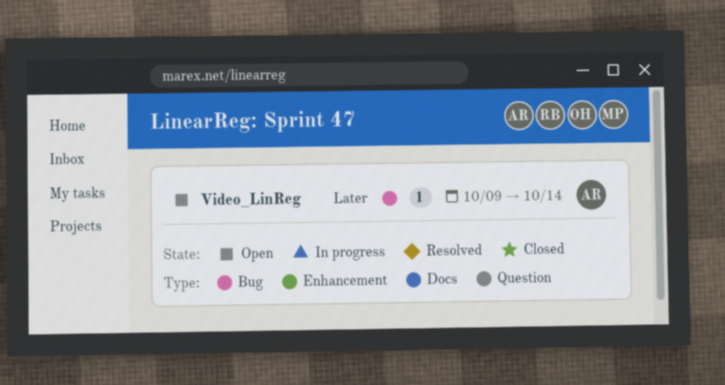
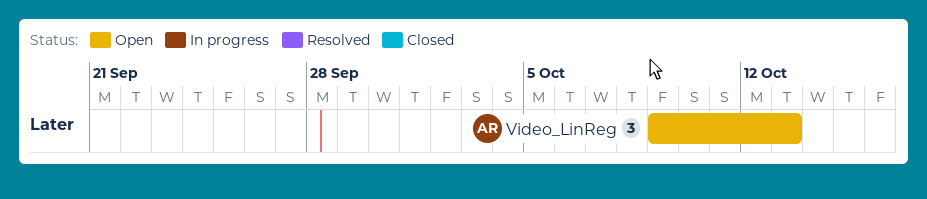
Video_LinReg, estimate: 1 -> 3
Video_LinReg, due: Oct 14 -> Oct 13

